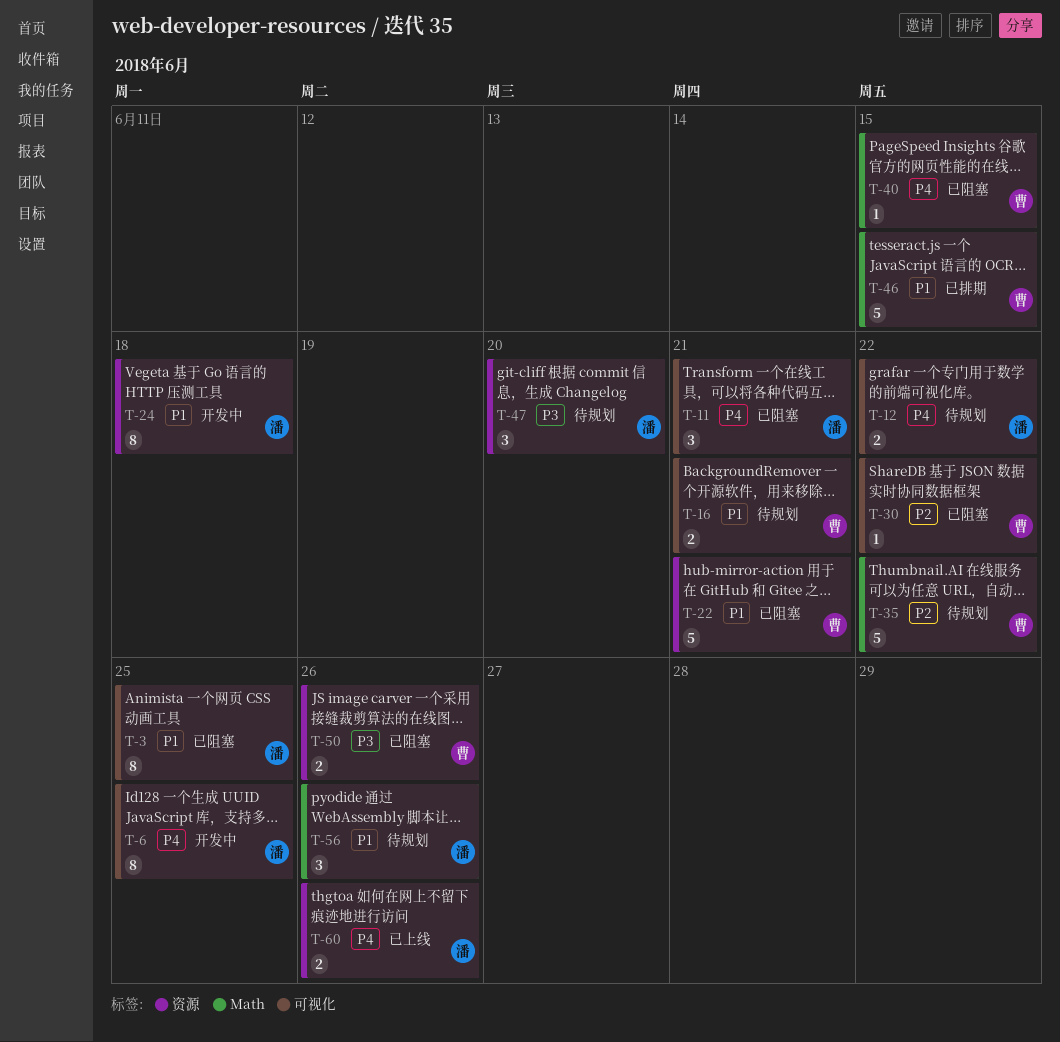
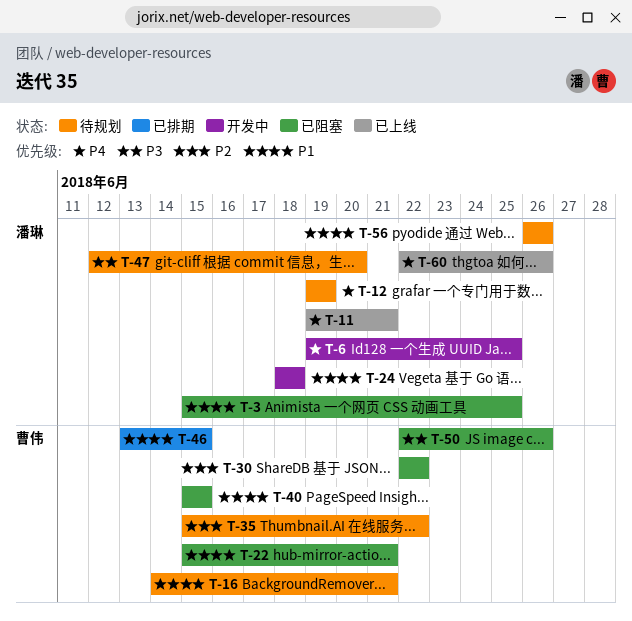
T-11, status: 已阻塞 -> 已上线
T-12, due: Jun 22 -> Jun 19
T-40, priority: P4 -> P1

